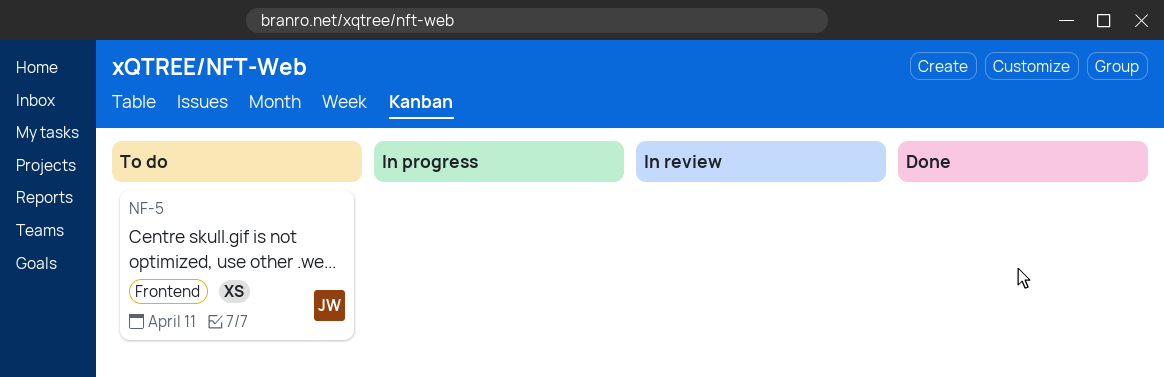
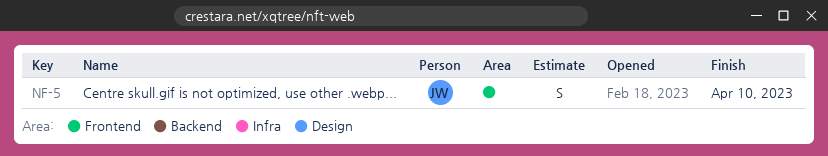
NF-5, estimate: XS -> S
NF-5, due: Apr 11 -> Apr 10

